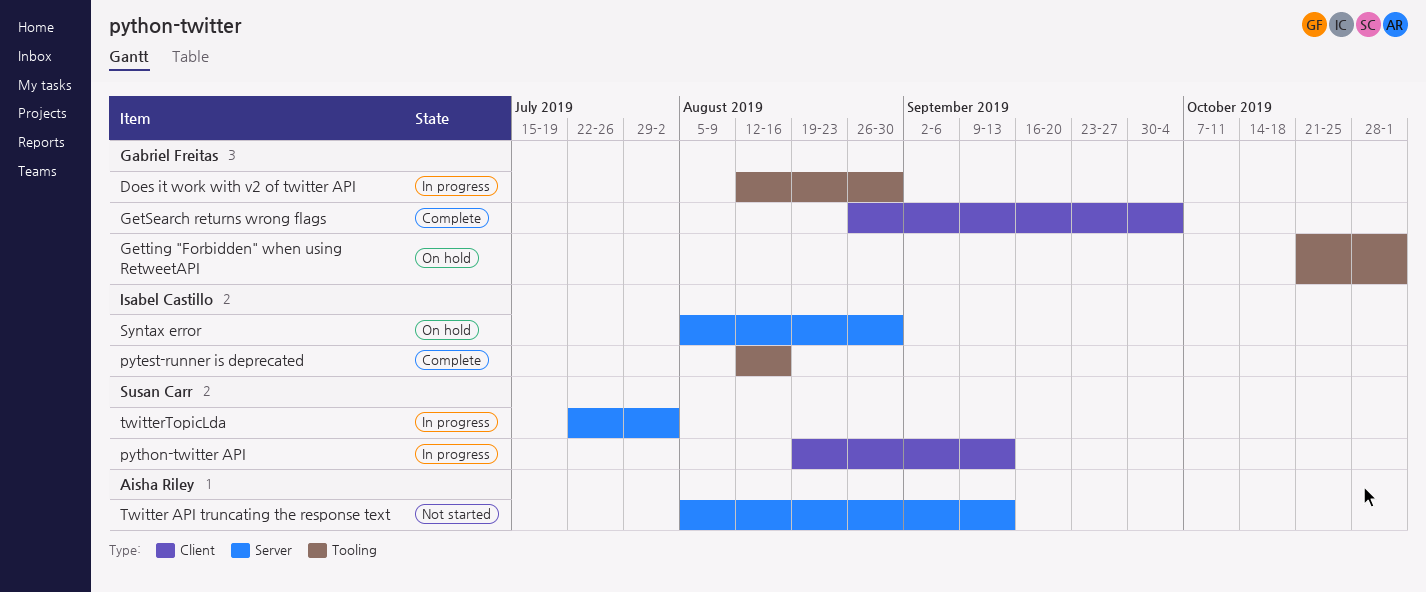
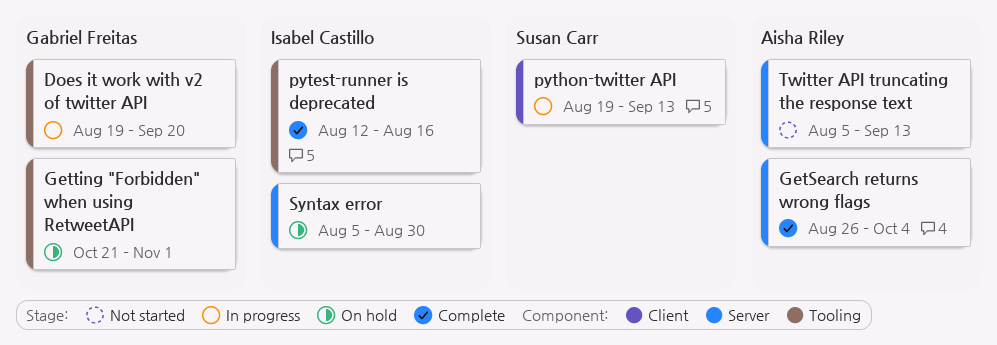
Does it work with v2 of twitter API, start: Aug 12 -> Aug 19
Does it work with v2 of twitter API, due: Aug 30 -> Sep 20
GetSearch returns wrong flags, owner: Gabriel Freitas -> Aisha Riley
GetSearch returns wrong flags, label: Client -> Server
twitterTopicLda: present -> none

